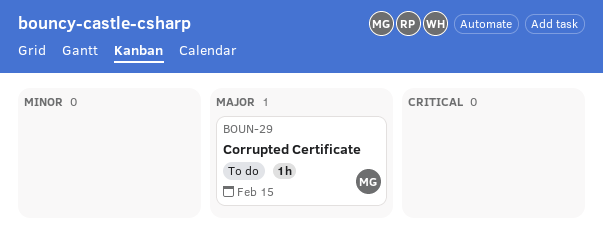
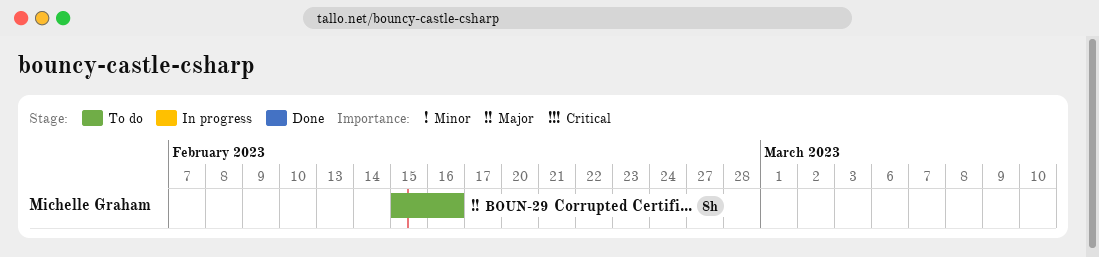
BOUN-29, estimate: 1h -> 8h
BOUN-29, due: Feb 15 -> Feb 16

